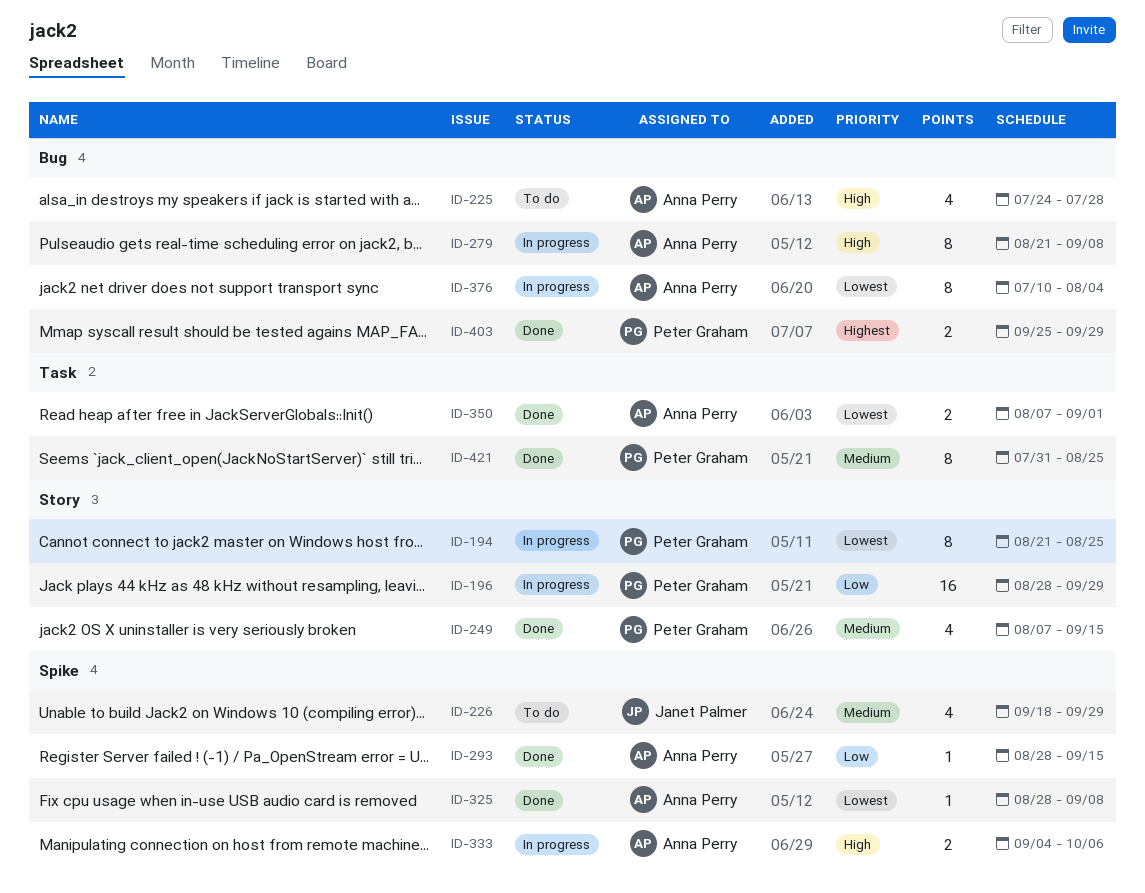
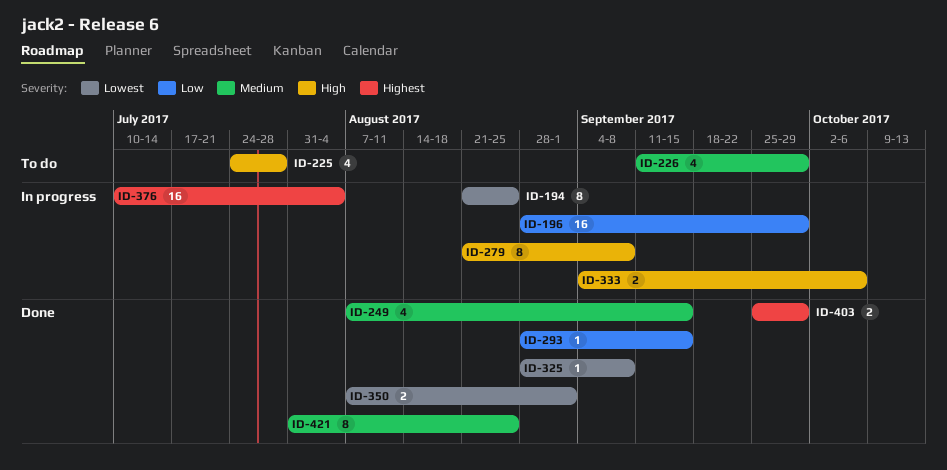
ID-226, start: Sep 18 -> Sep 11
ID-376, priority: Lowest -> Highest
ID-376, estimate: 8 -> 16

